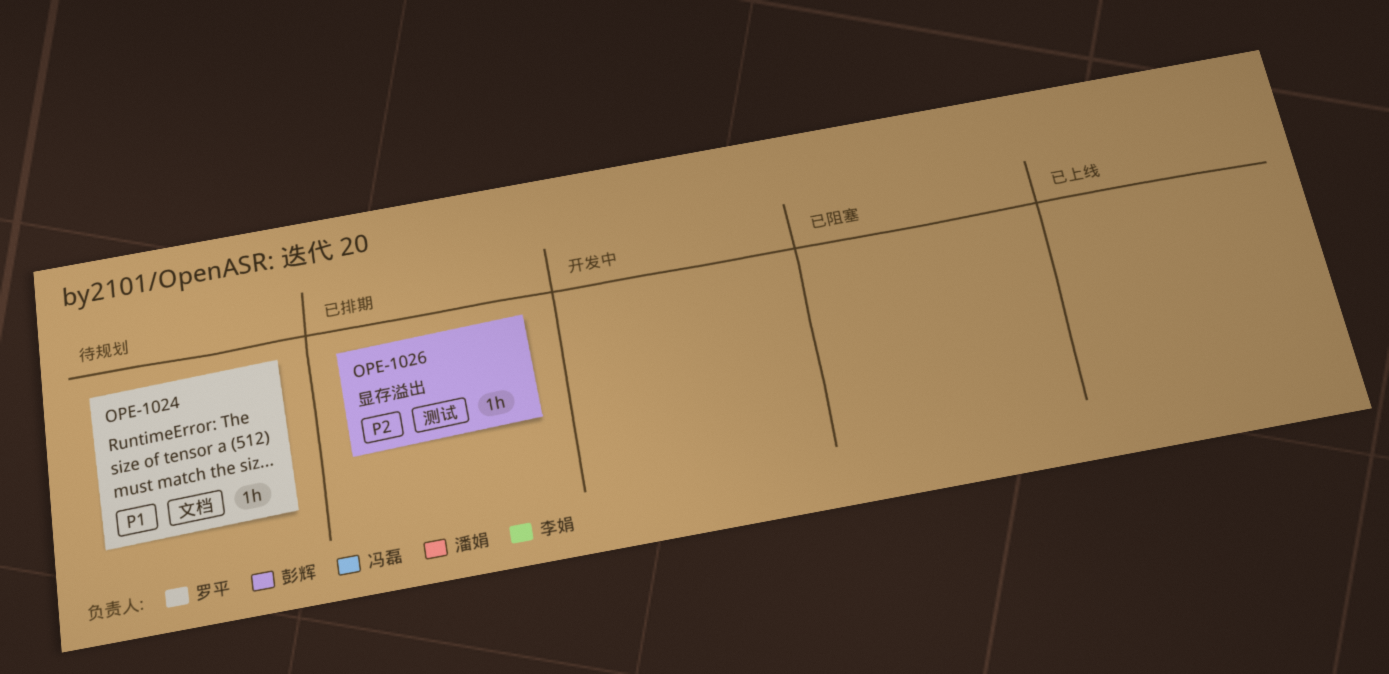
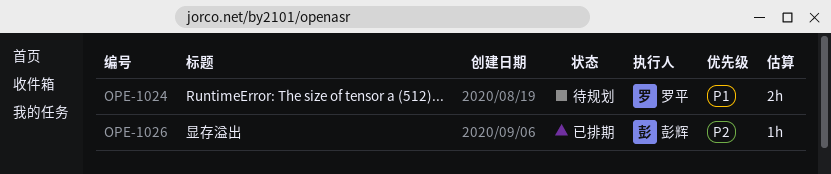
OPE-1024, estimate: 1h -> 2h

